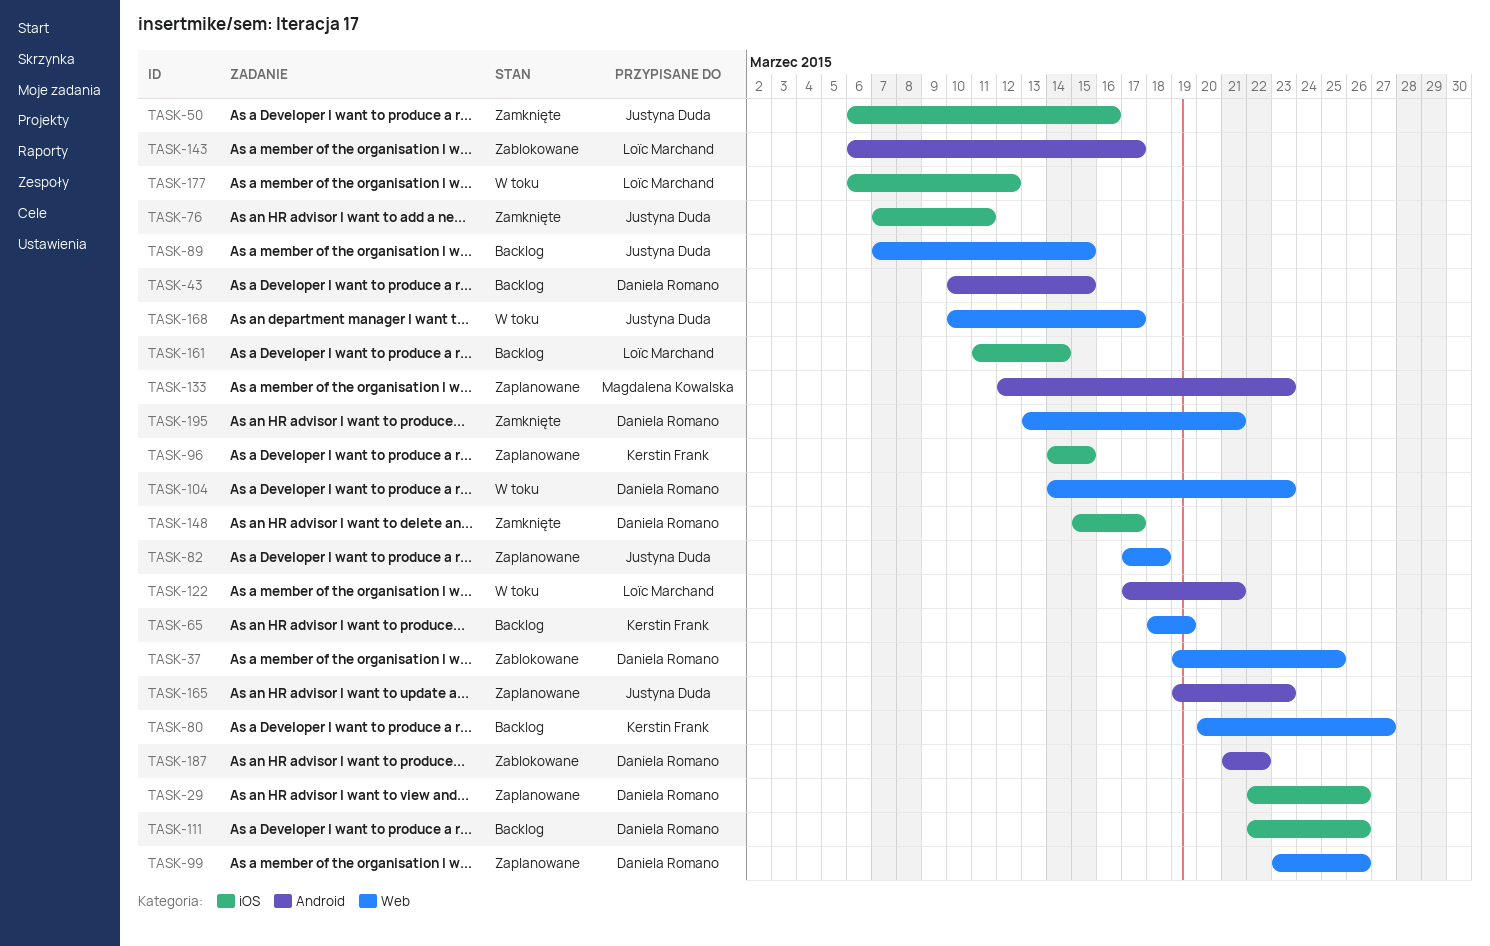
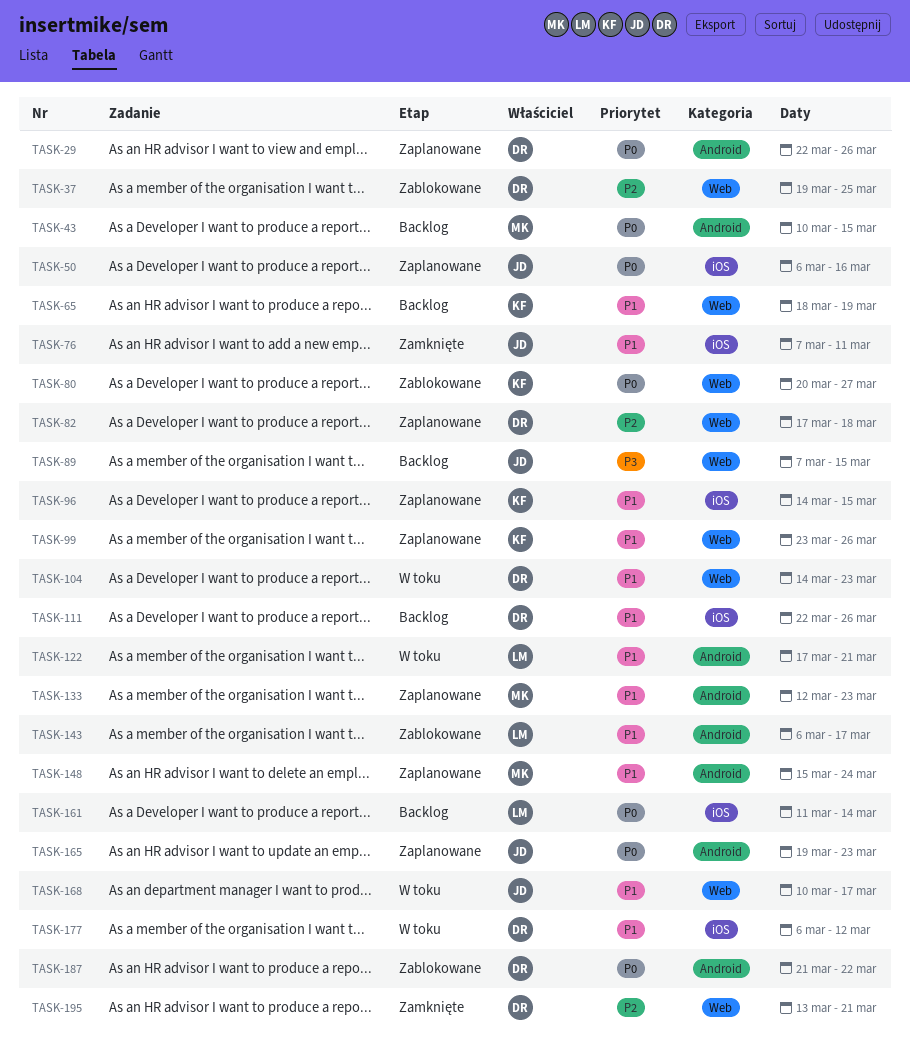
TASK-29, label: iOS -> Android
TASK-43, owner: Daniela Romano -> Magdalena Kowalska
TASK-50, status: Zamknięte -> Zaplanowane
TASK-80, status: Backlog -> Zablokowane
TASK-82, owner: Justyna Duda -> Daniela Romano
TASK-99, owner: Daniela Romano -> Kerstin Frank
TASK-148, status: Zamknięte -> Zaplanowane
TASK-148, owner: Daniela Romano -> Magdalena Kowalska
TASK-148, label: iOS -> Android
TASK-148, due: Mar 17 -> Mar 24
TASK-177, owner: Loïc Marchand -> Daniela Romano

